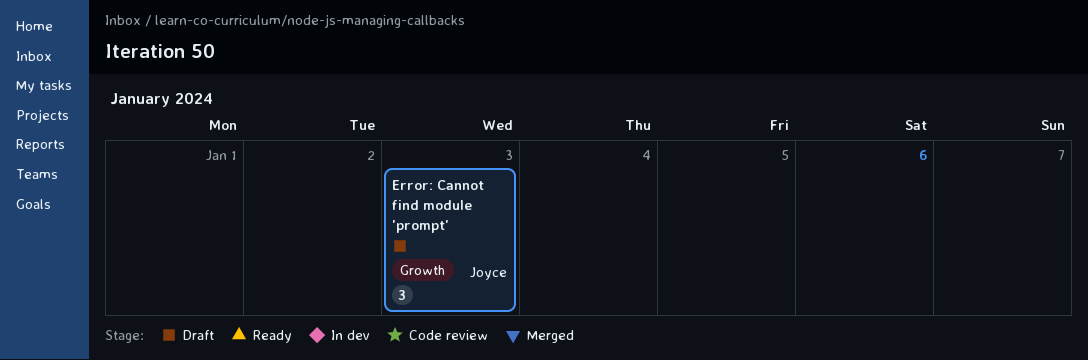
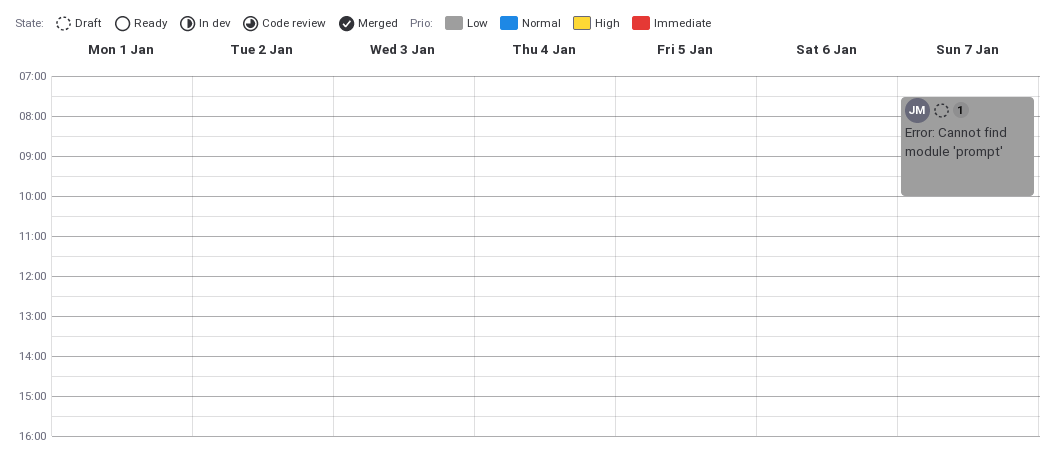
Error: Cannot find module 'prompt', estimate: 3 -> 1
Error: Cannot find module 'prompt', day: Jan 3 -> Jan 7

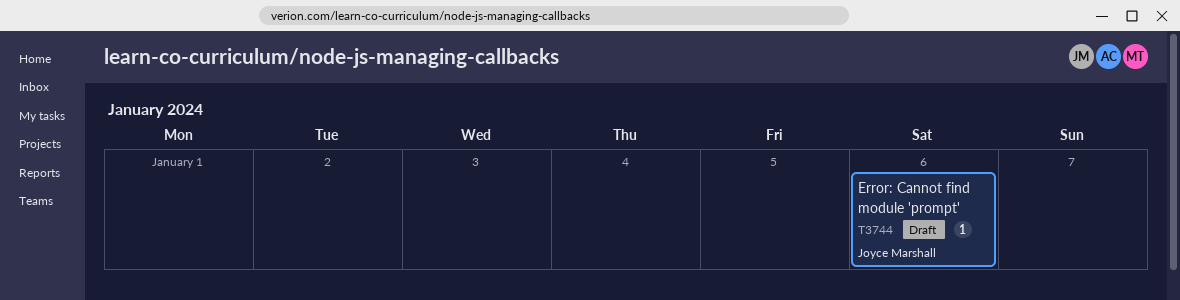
Error: Cannot find module 'prompt', day: Jan 7 -> Jan 6

